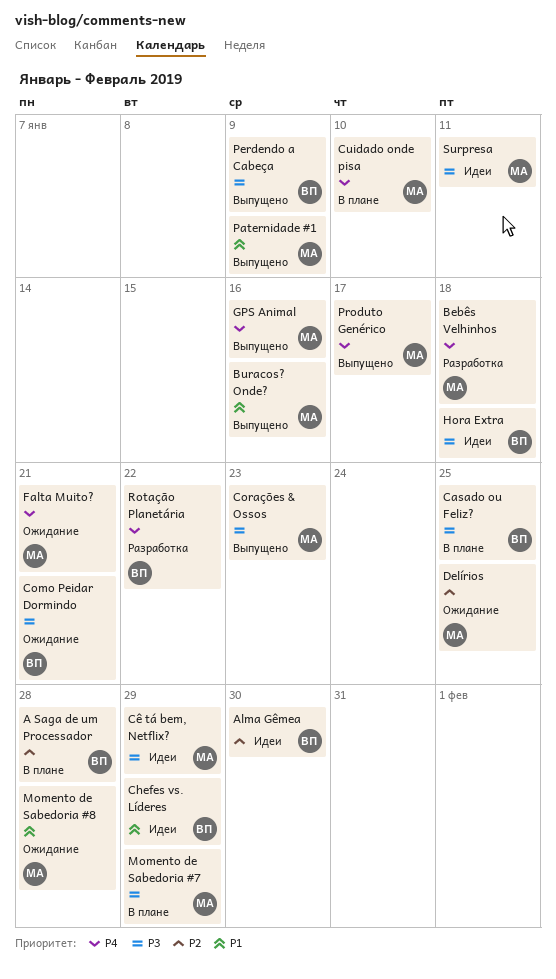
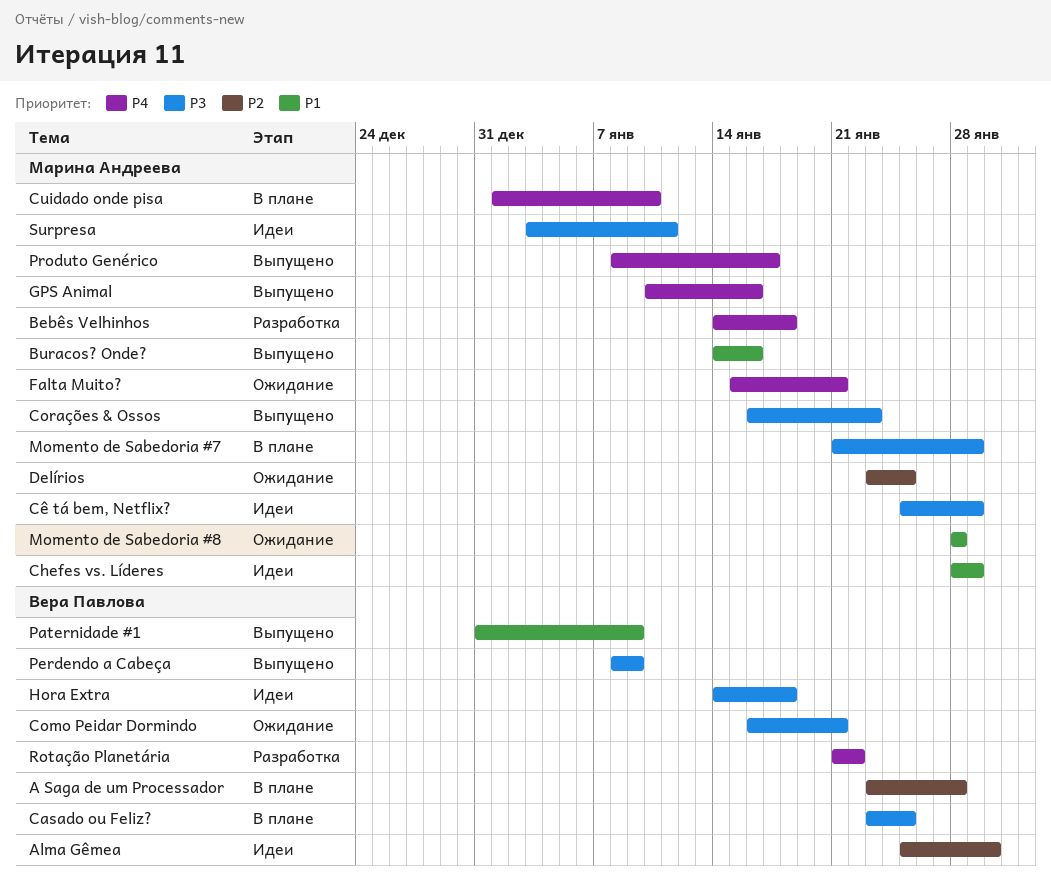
Chefes vs. Líderes, owner: Вера Павлова -> Марина Андреева
Paternidade #1, owner: Марина Андреева -> Вера Павлова

